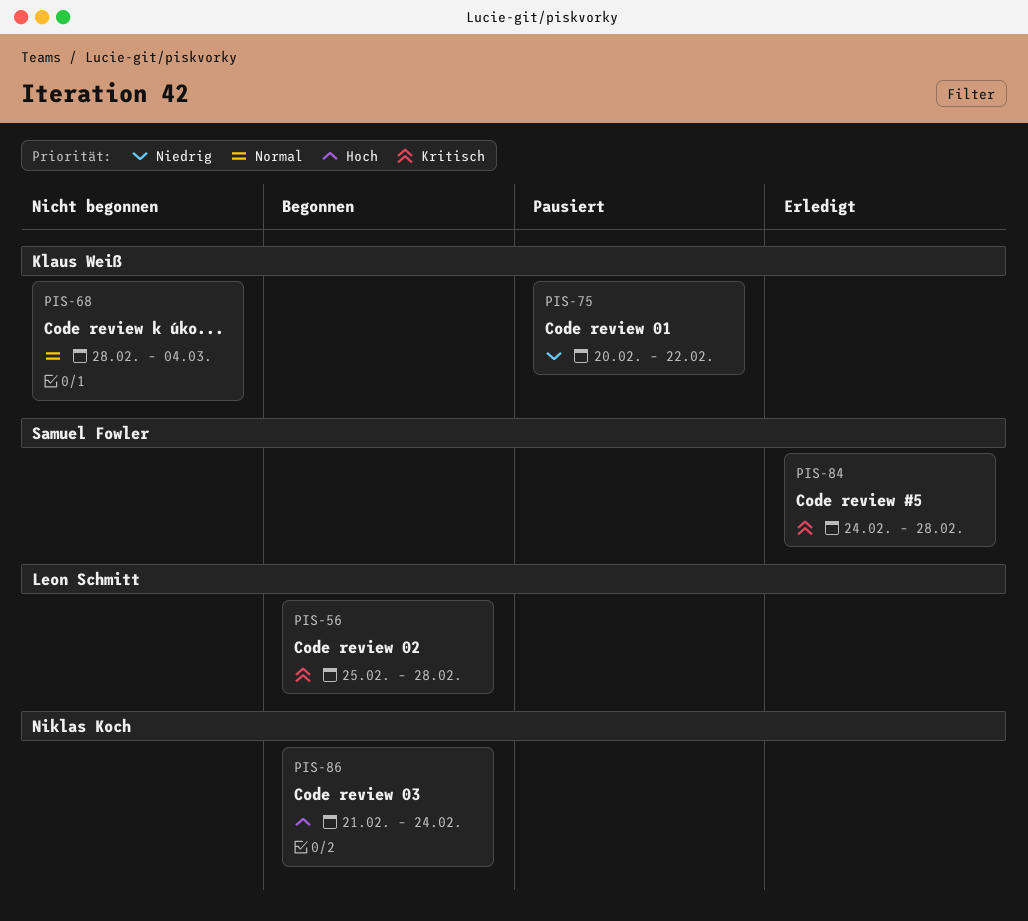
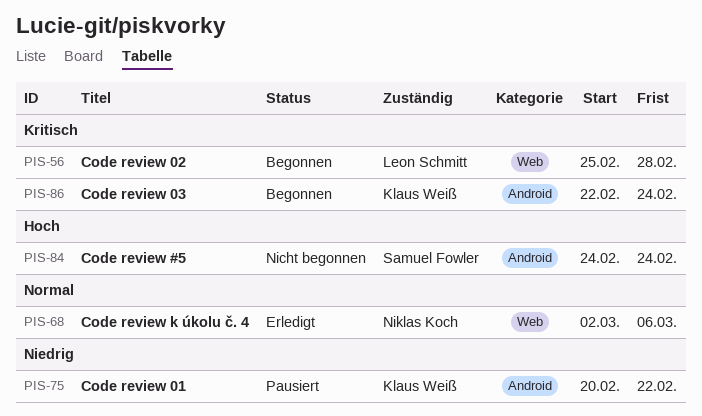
PIS-68, status: Nicht begonnen -> Erledigt
PIS-68, owner: Klaus Weiß -> Niklas Koch
PIS-68, start: Feb 28 -> Mar 2
PIS-68, due: Mar 4 -> Mar 6
PIS-84, status: Erledigt -> Nicht begonnen
PIS-84, priority: Kritisch -> Hoch
PIS-84, due: Feb 28 -> Feb 24
PIS-86, owner: Niklas Koch -> Klaus Weiß
PIS-86, priority: Hoch -> Kritisch
PIS-86, start: Feb 21 -> Feb 22

